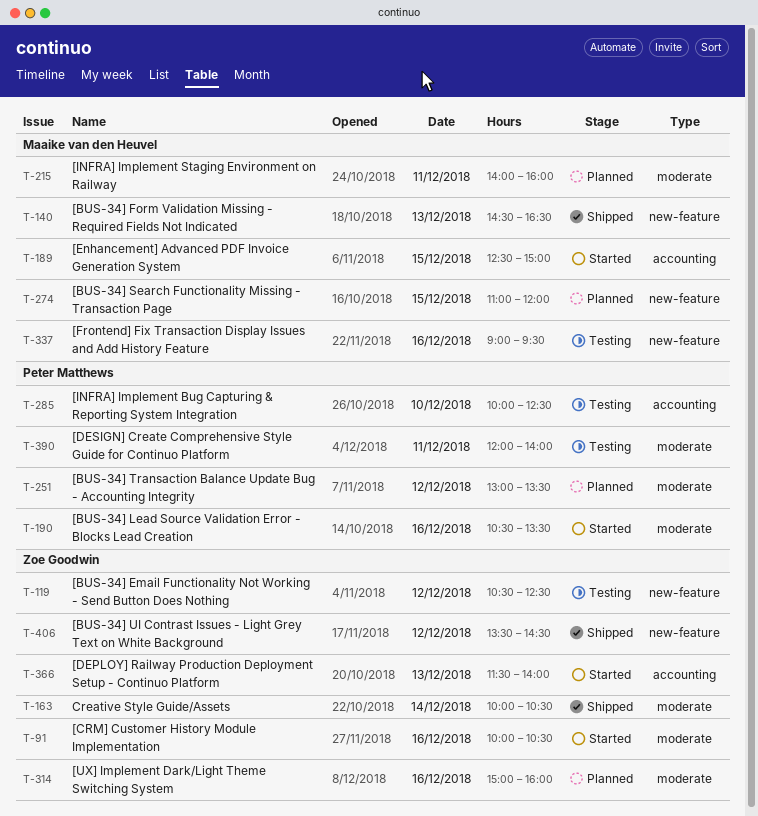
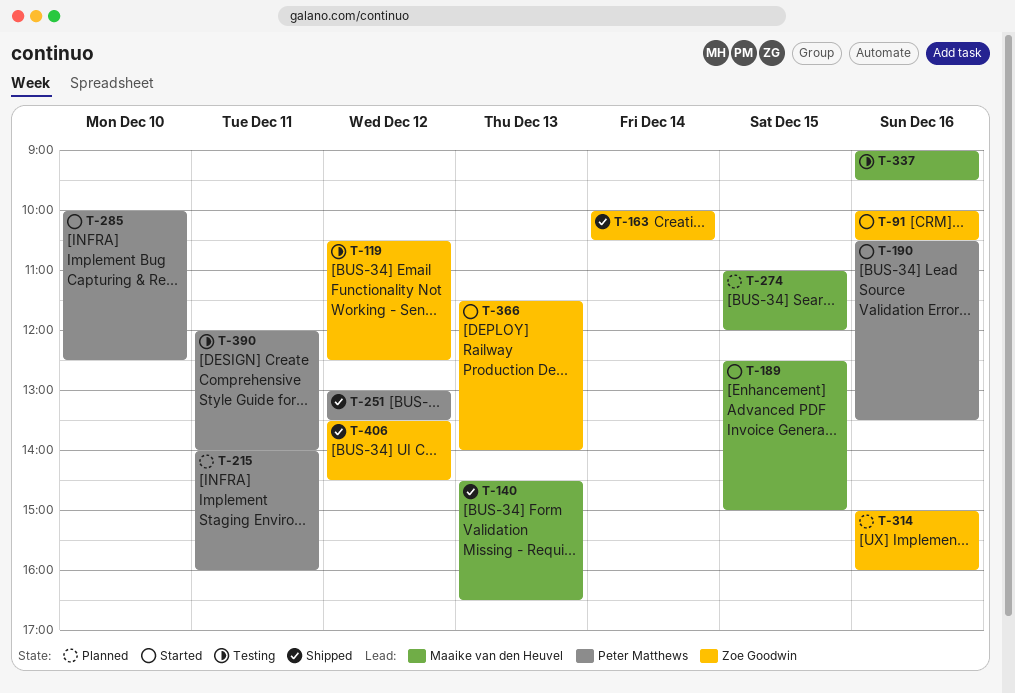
T-215, owner: Maaike van den Heuvel -> Peter Matthews
T-251, status: Planned -> Shipped
T-285, status: Testing -> Started

